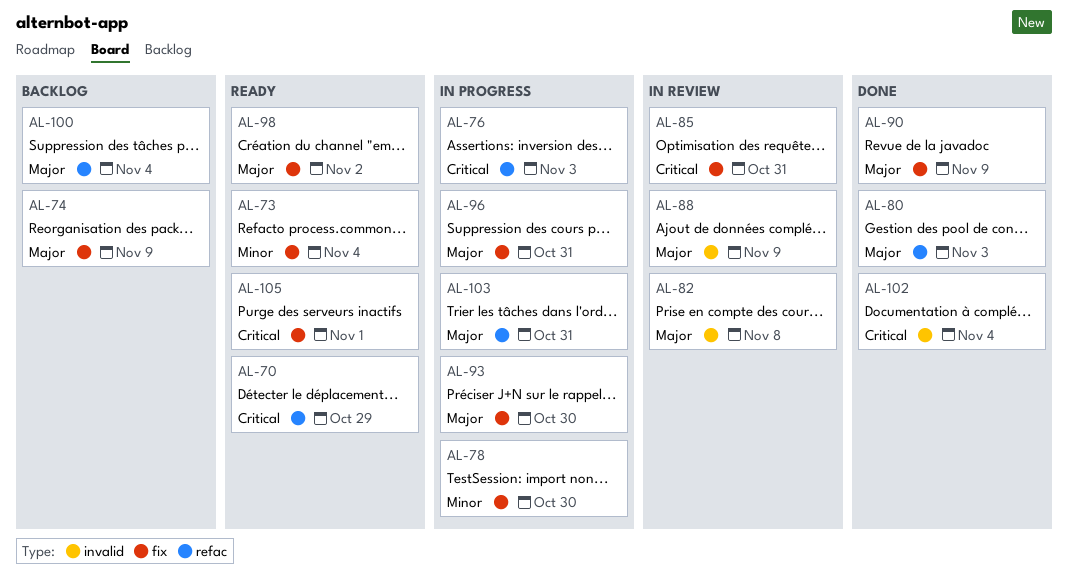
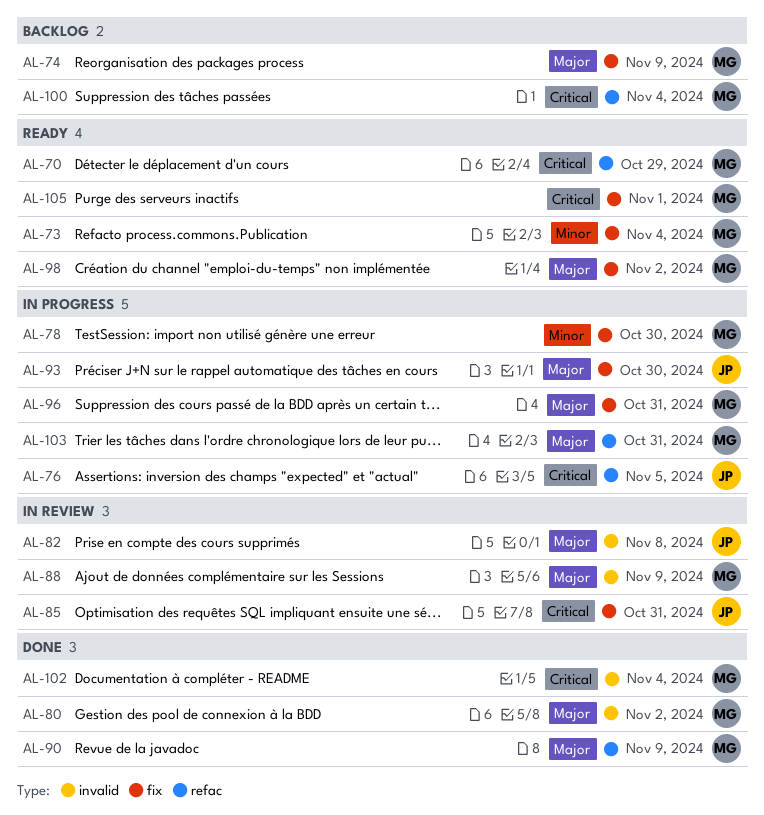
AL-76, due: Nov 3 -> Nov 5
AL-80, label: refac -> invalid
AL-80, due: Nov 3 -> Nov 2
AL-90, label: fix -> refac
AL-100, priority: Major -> Critical

